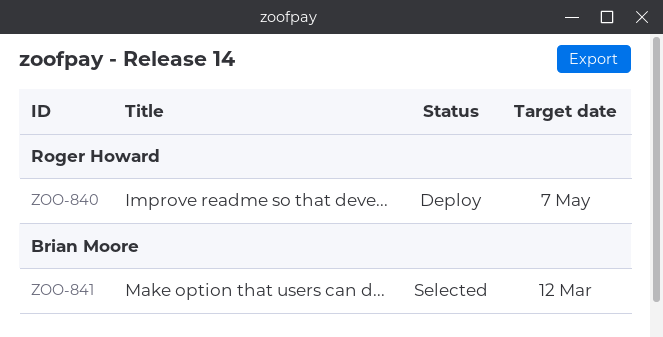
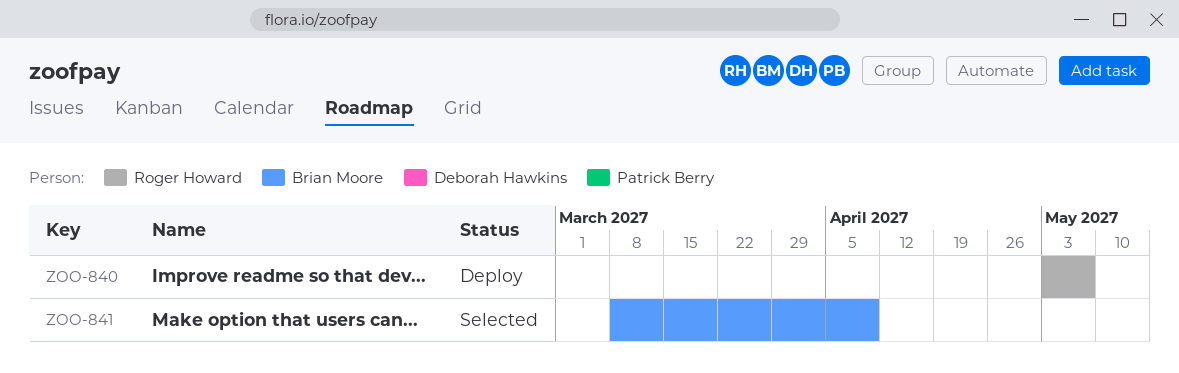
ZOO-841, due: Mar 12 -> Apr 9

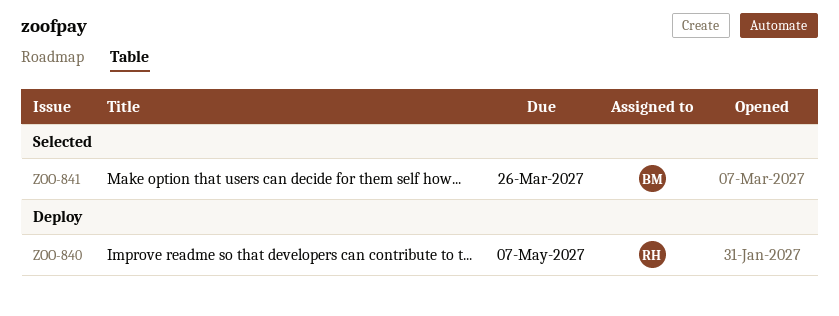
ZOO-841, due: Apr 9 -> Mar 26

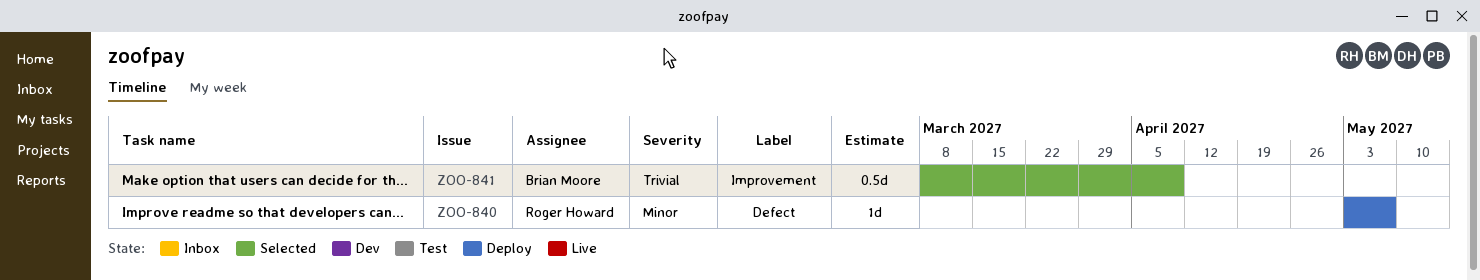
ZOO-841, due: Mar 26 -> Apr 9

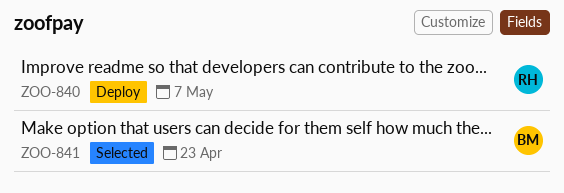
ZOO-841, due: Apr 9 -> Apr 23

